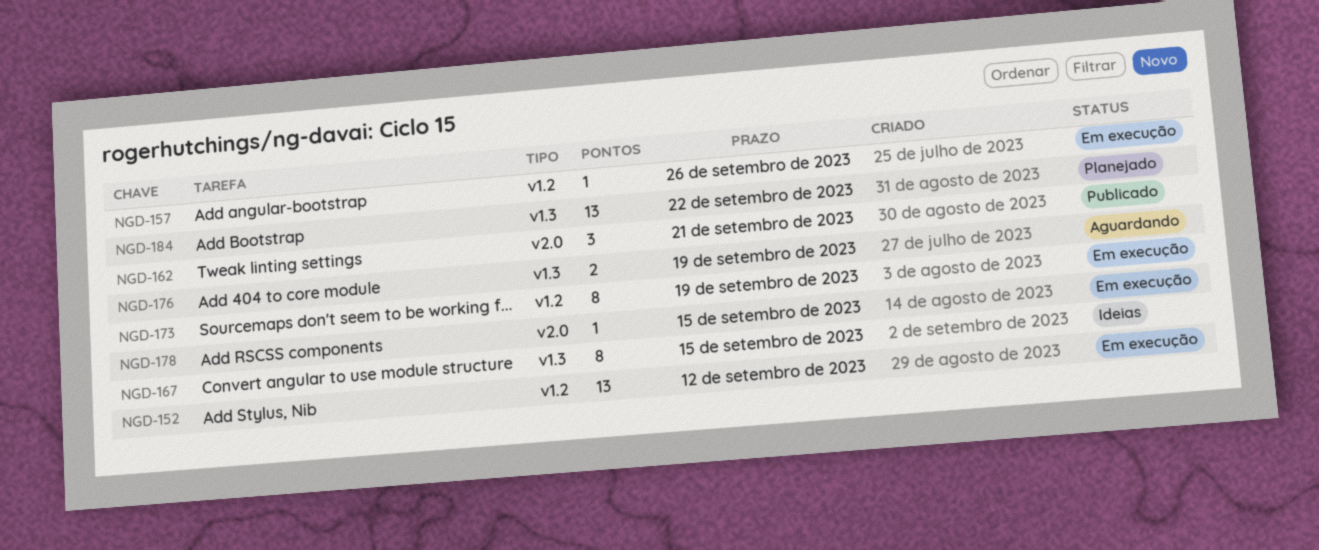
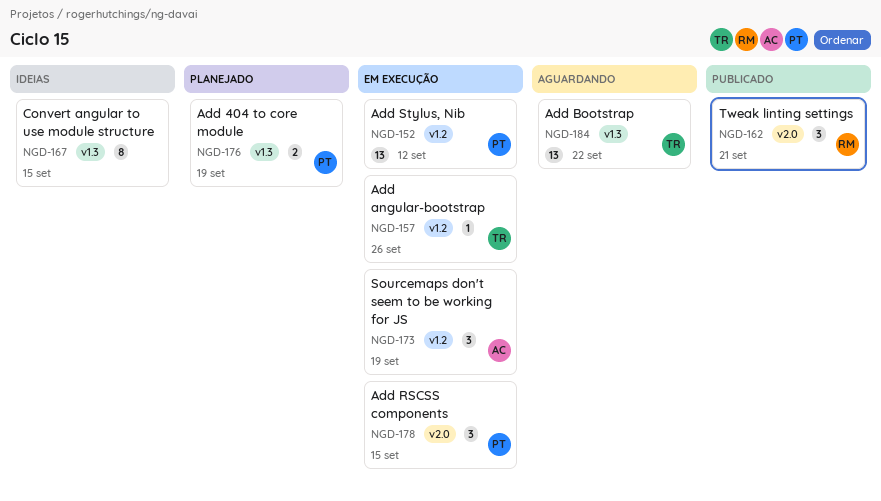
NGD-173, estimate: 8 -> 3
NGD-176, status: Aguardando -> Planejado
NGD-178, estimate: 1 -> 3
NGD-184, status: Planejado -> Aguardando

